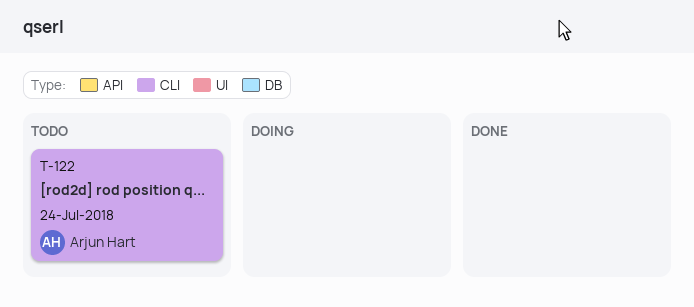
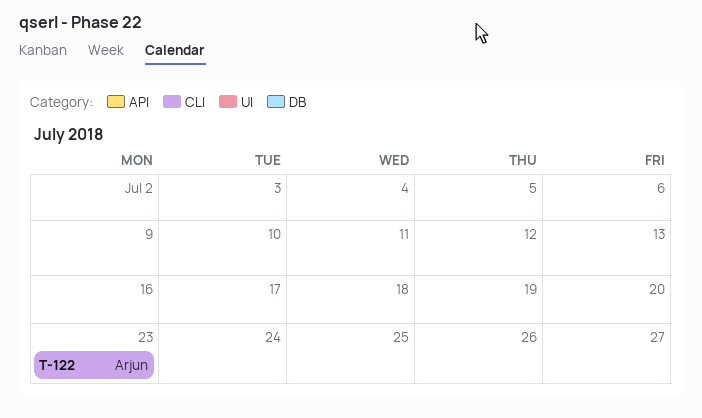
T-122, due: Jul 24 -> Jul 23

